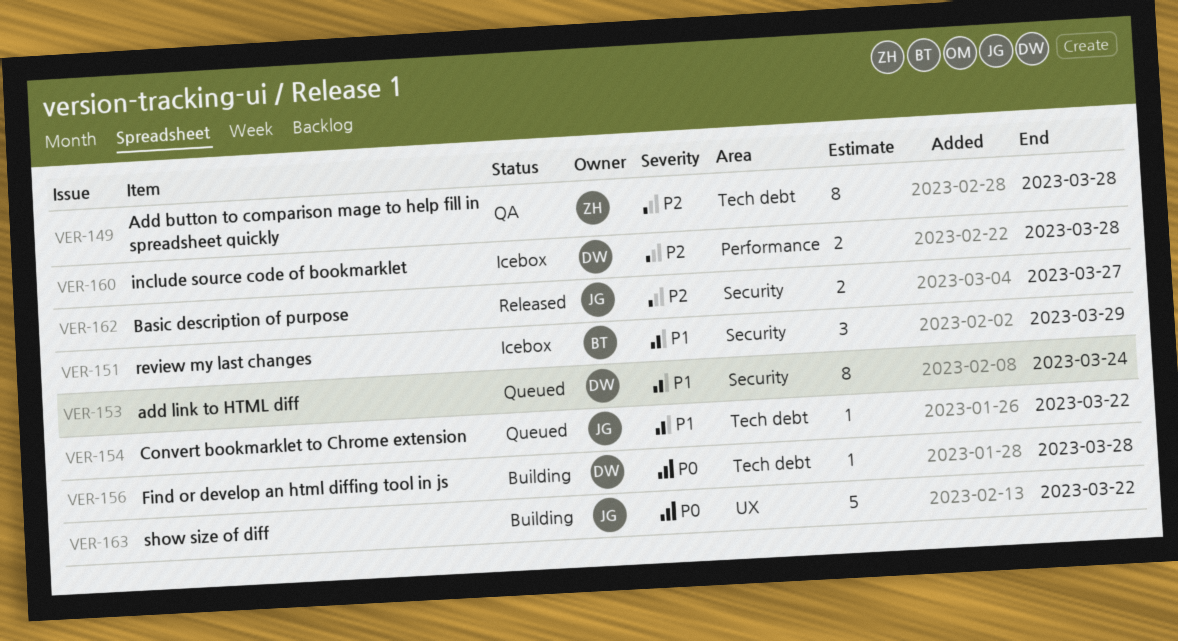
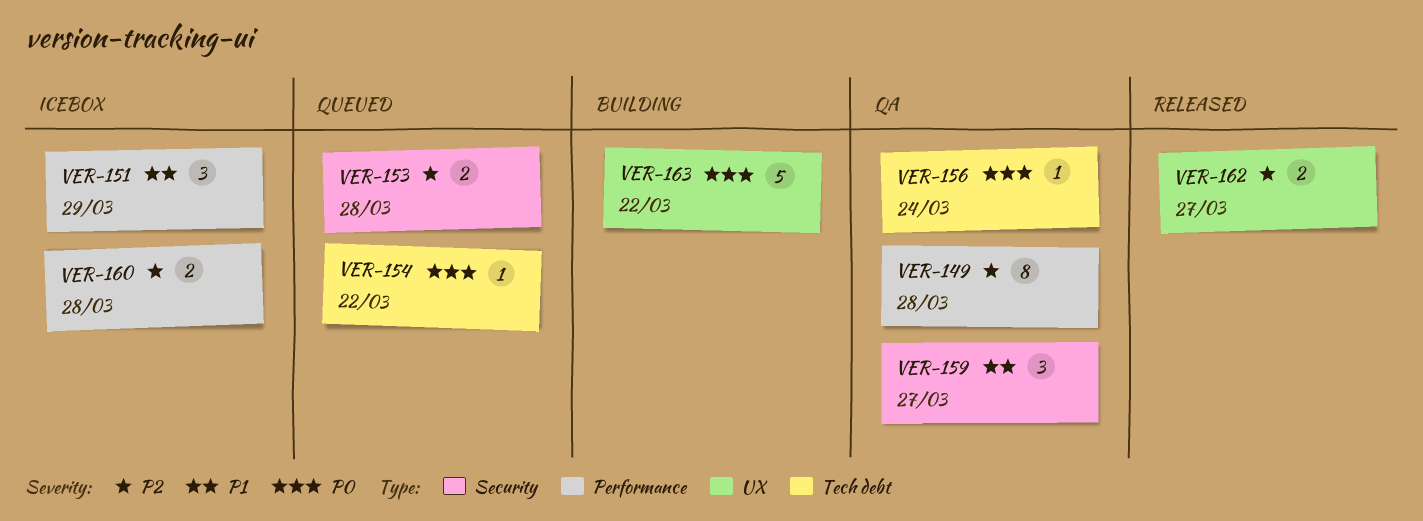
VER-149, label: Tech debt -> Performance
VER-151, label: Security -> Performance
VER-153, priority: P1 -> P2
VER-153, estimate: 8 -> 2
VER-153, due: Mar 24 -> Mar 28
VER-154, priority: P1 -> P0
VER-156, status: Building -> QA
VER-156, due: Mar 28 -> Mar 24
VER-159: none -> present
VER-162, label: Security -> UX

